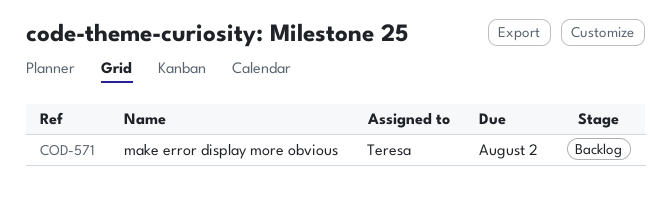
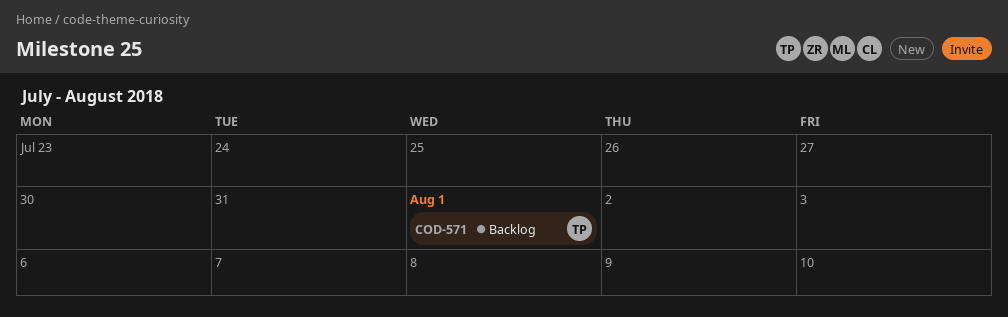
COD-571, due: Aug 2 -> Aug 1

